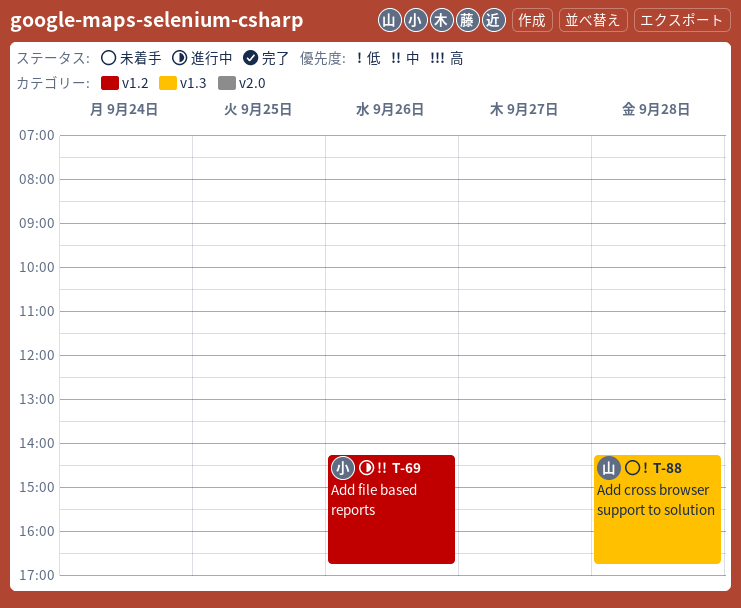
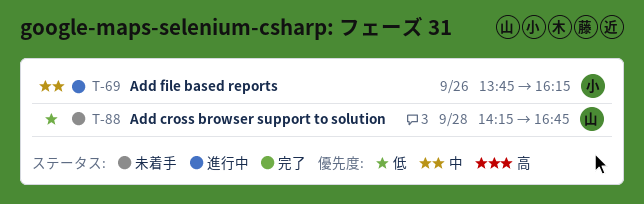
T-69, begins: 14:15 -> 13:45
T-69, ends: 16:45 -> 16:15

